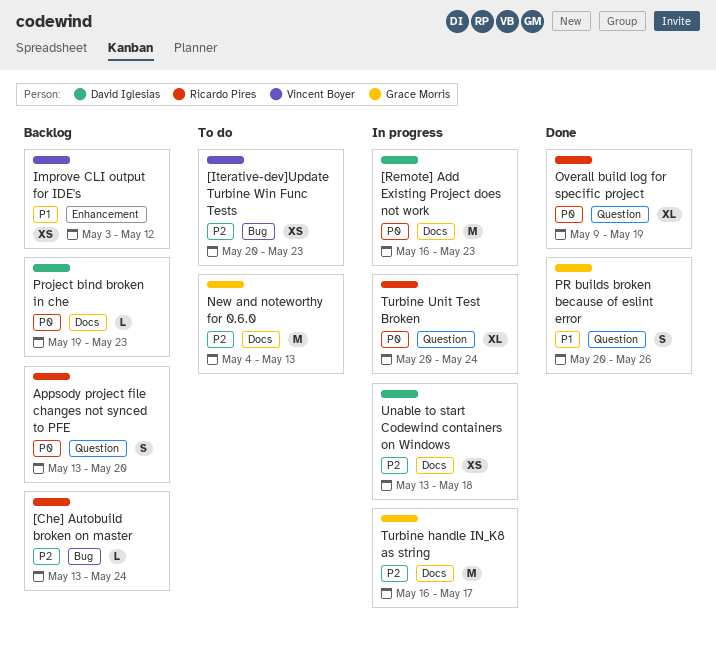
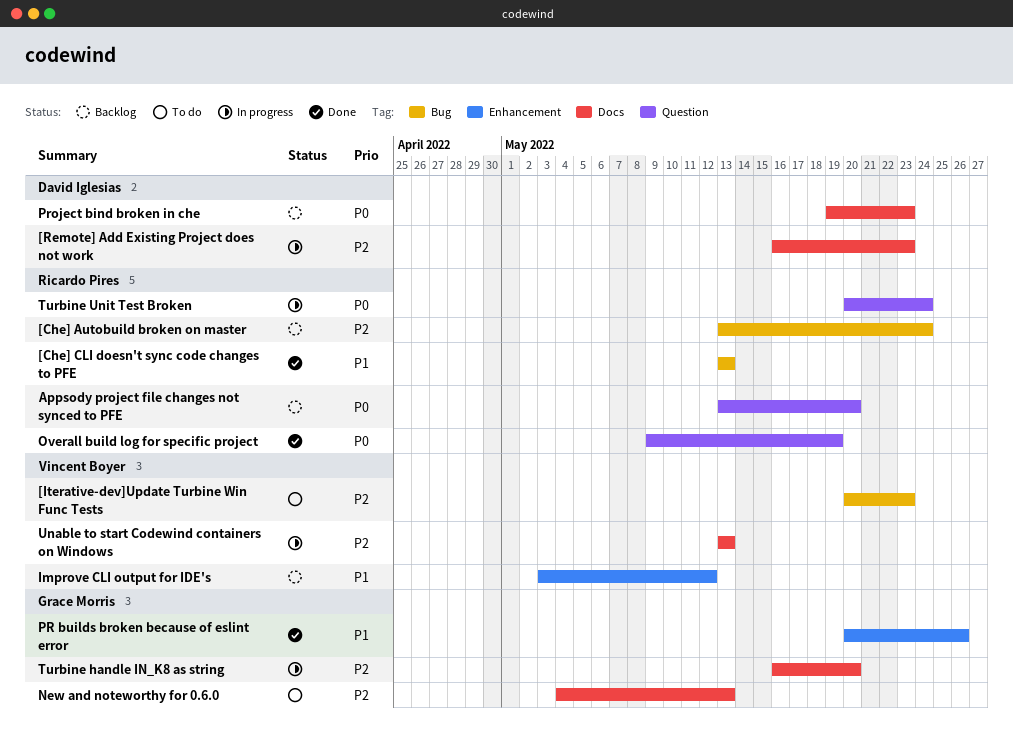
[Che] CLI doesn't sync code changes to PFE: none -> present
[Remote] Add Existing Project does not work, priority: P0 -> P2
PR builds broken because of eslint error, label: Question -> Enhancement
Turbine handle IN_K8 as string, due: May 17 -> May 20
Unable to start Codewind containers on Windows, owner: David Iglesias -> Vincent Boyer
Unable to start Codewind containers on Windows, due: May 18 -> May 13

